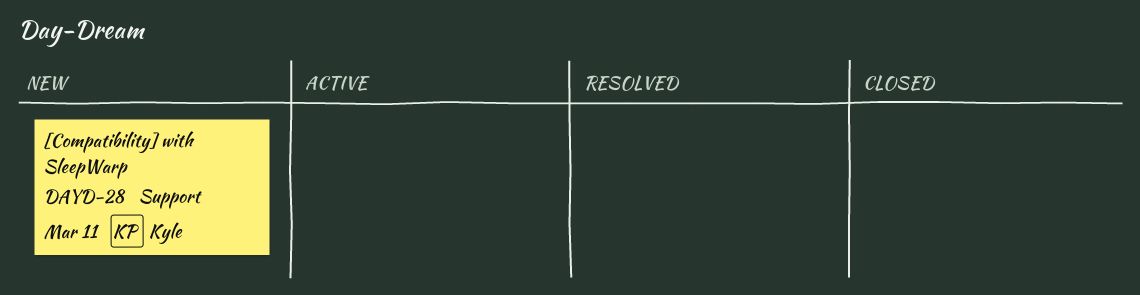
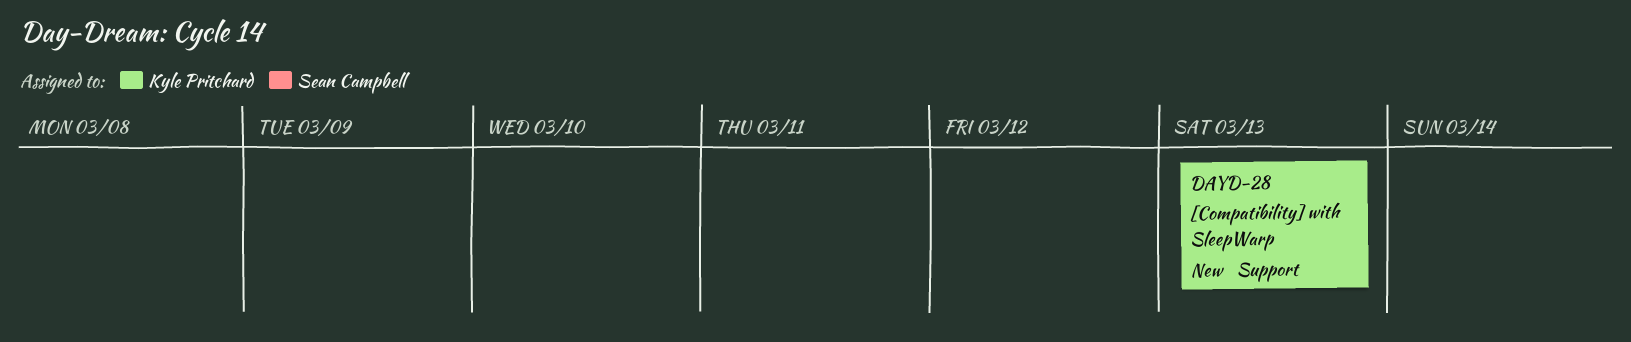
DAYD-28, due: Mar 11 -> Mar 13

